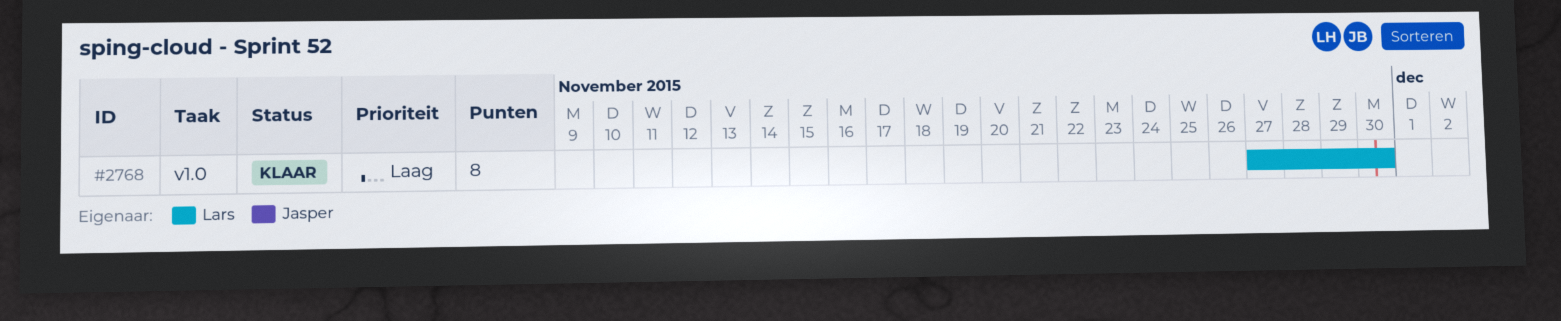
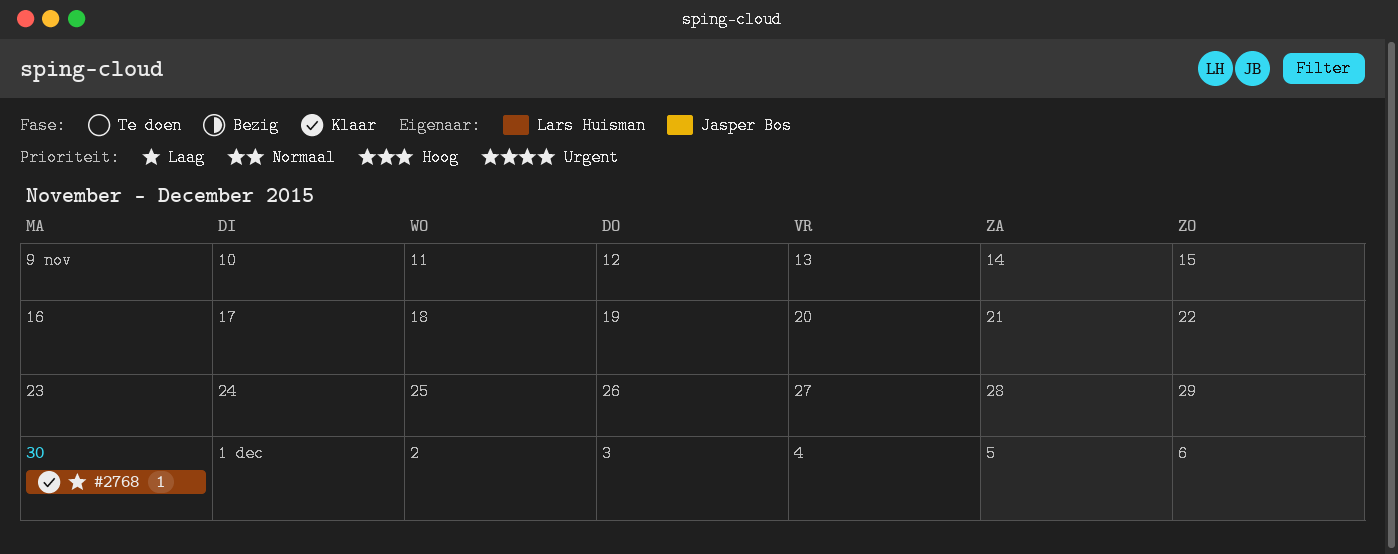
#2768, estimate: 8 -> 1
#2768, start: Nov 27 -> Nov 30

